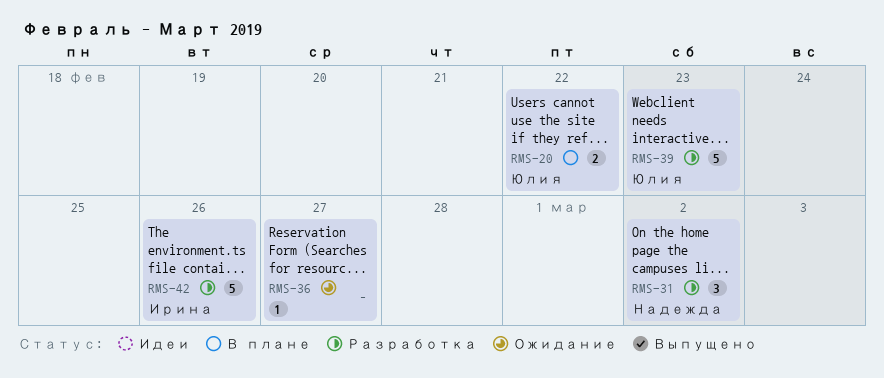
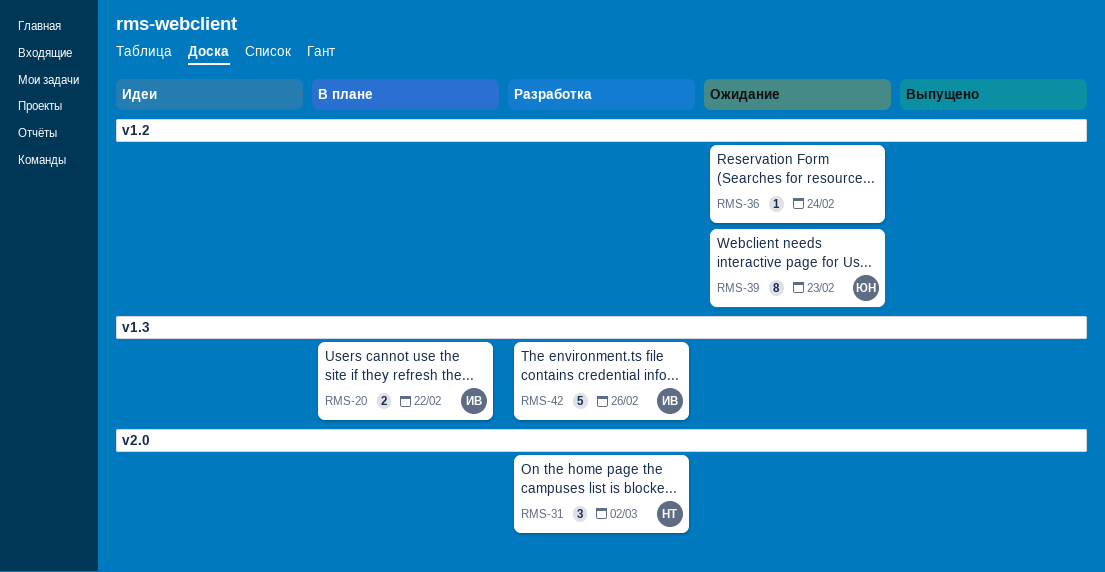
RMS-20, owner: Юлия -> Ирина
RMS-36, due: Feb 27 -> Feb 24
RMS-39, status: Разработка -> Ожидание
RMS-39, estimate: 5 -> 8

